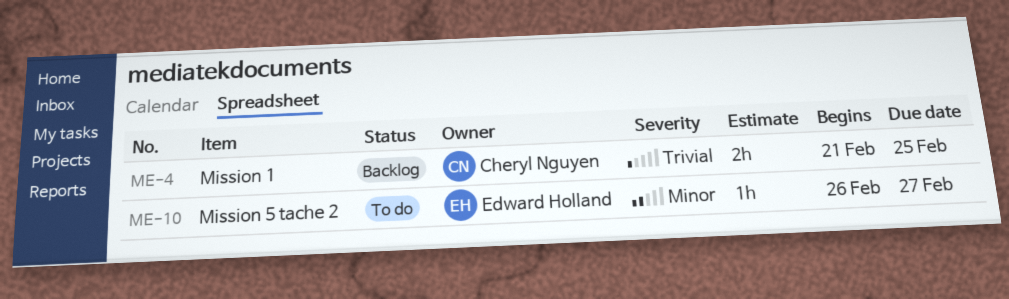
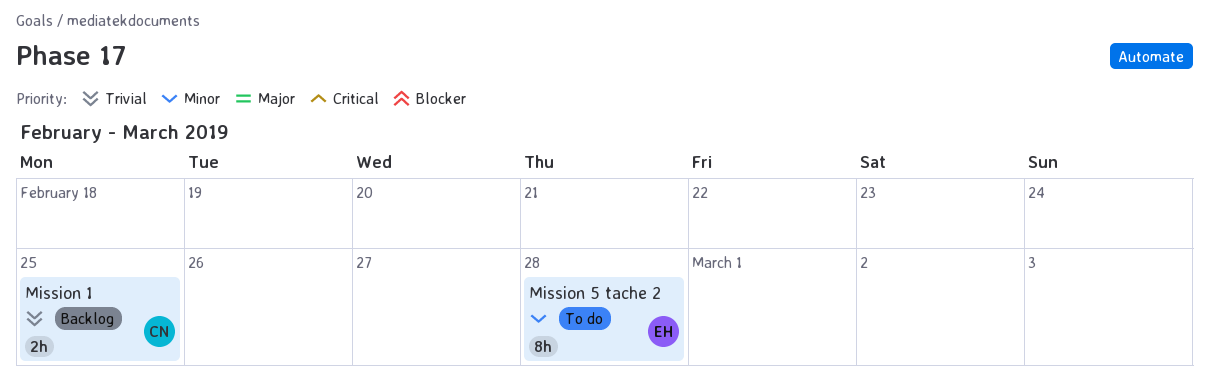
Mission 5 tache 2, estimate: 1h -> 8h
Mission 5 tache 2, due: Feb 27 -> Feb 28

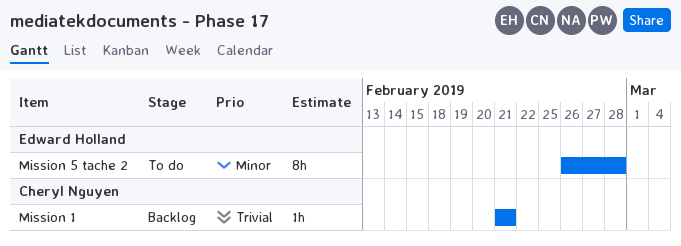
Mission 1, estimate: 2h -> 1h
Mission 1, due: Feb 25 -> Feb 21

